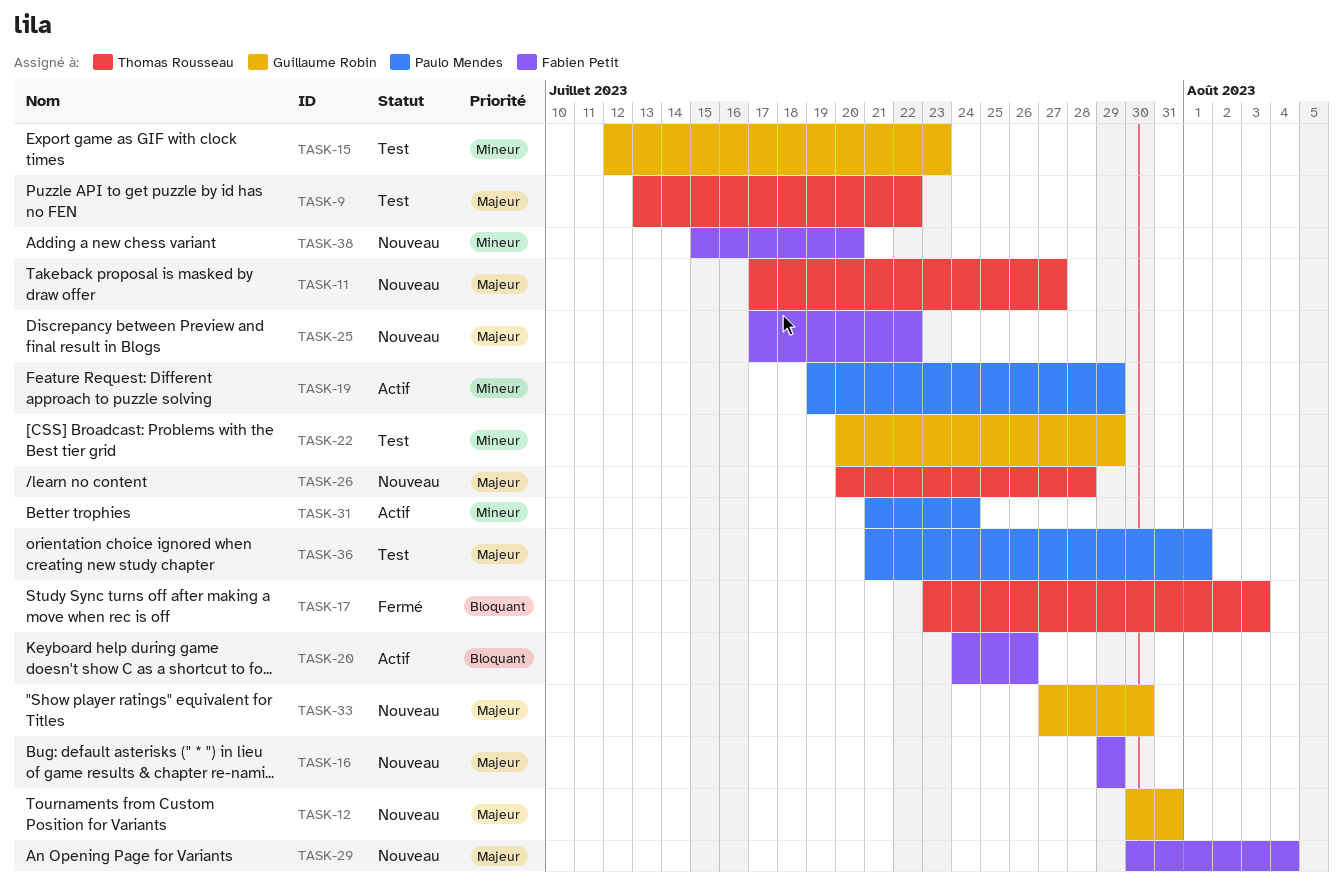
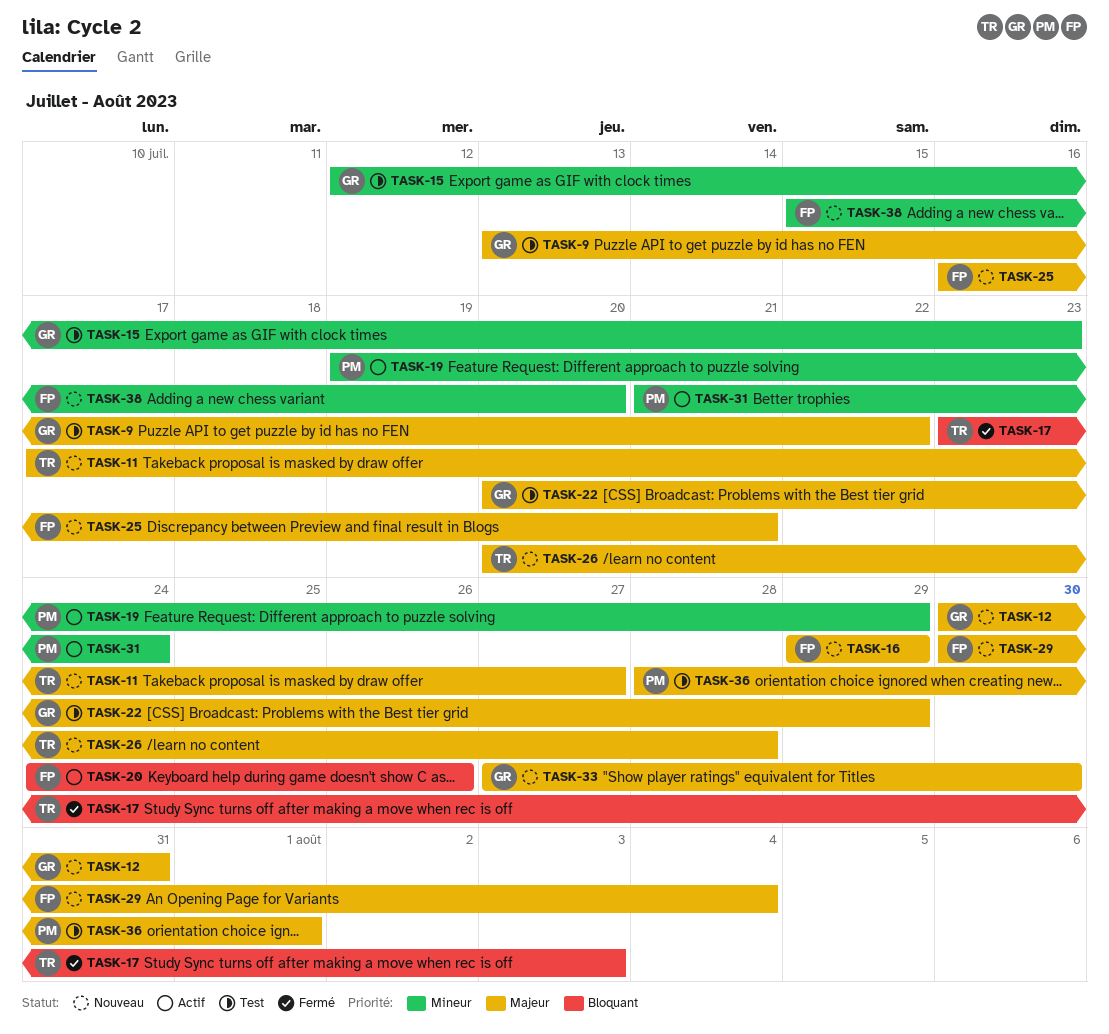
TASK-9, owner: Thomas Rousseau -> Guillaume Robin
TASK-22, priority: Mineur -> Majeur
TASK-25, start: Jul 17 -> Jul 16
TASK-25, due: Jul 22 -> Jul 21
TASK-36, start: Jul 21 -> Jul 28

